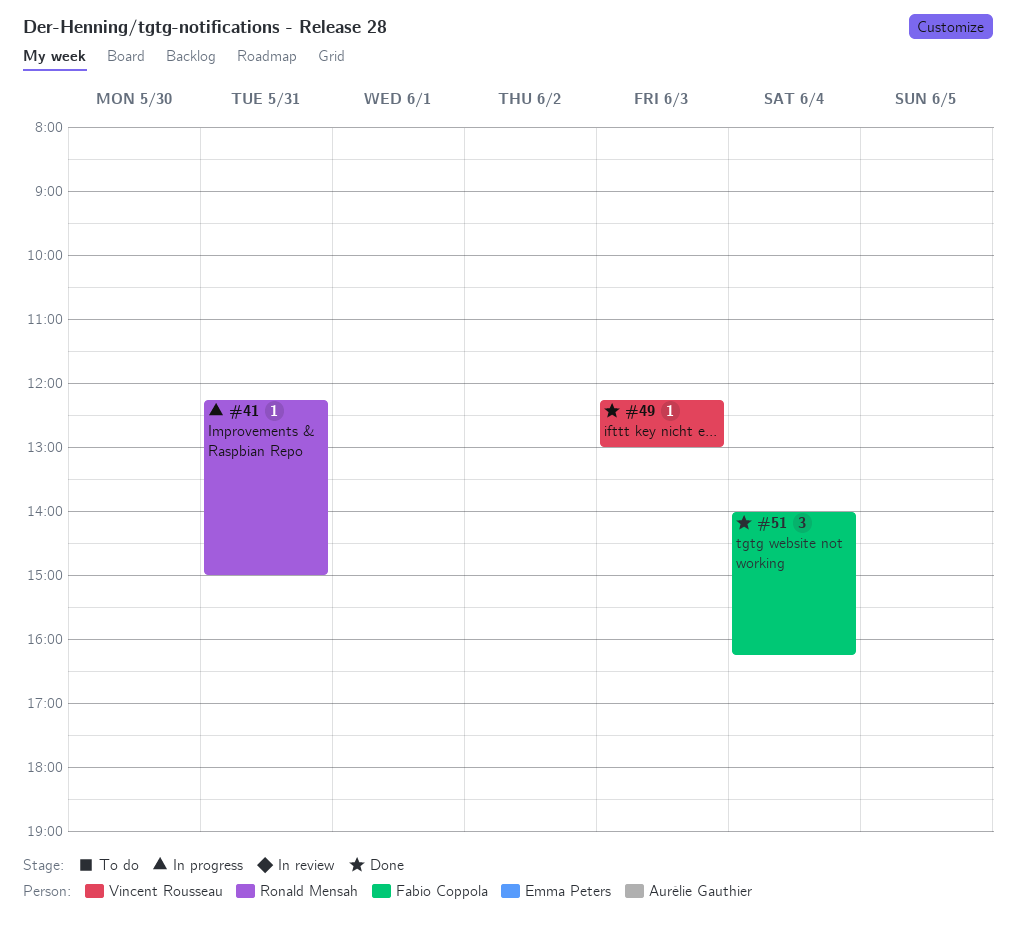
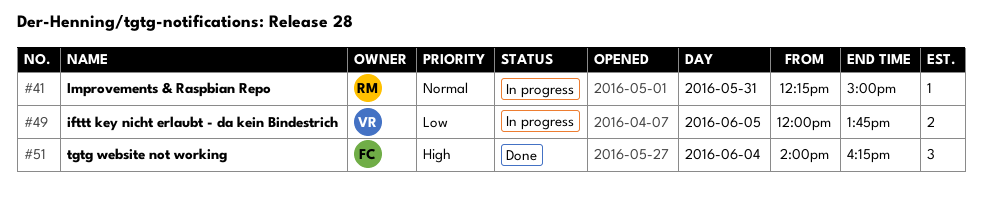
#49, status: Done -> In progress
#49, estimate: 1 -> 2
#49, day: Jun 3 -> Jun 5
#49, begins: 12:15 -> 12:00
#49, ends: 13:00 -> 13:45

